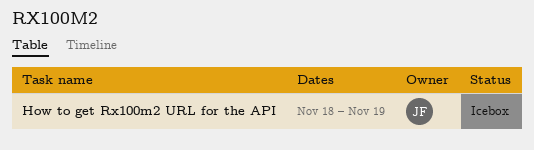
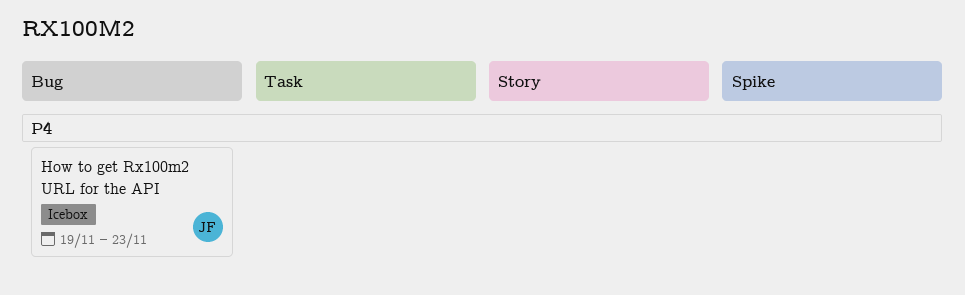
How to get Rx100m2 URL for the API, start: Nov 18 -> Nov 19
How to get Rx100m2 URL for the API, due: Nov 19 -> Nov 23

